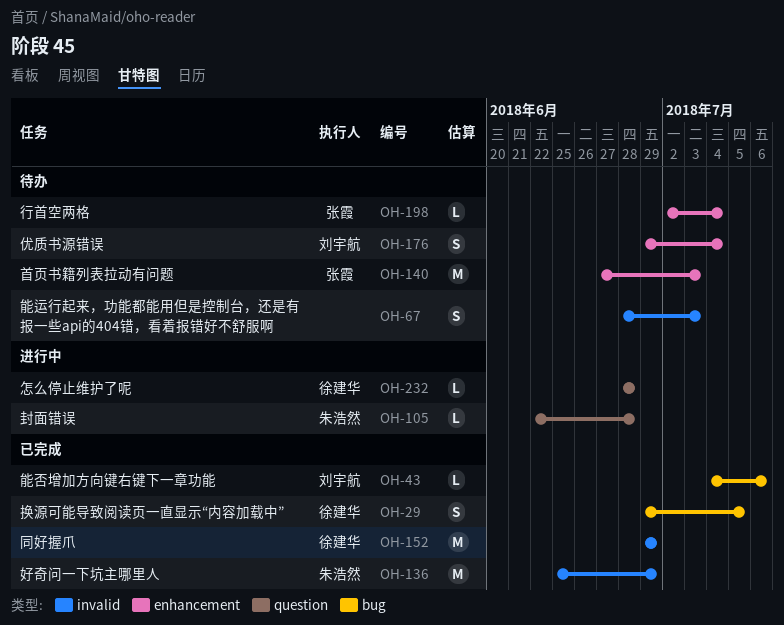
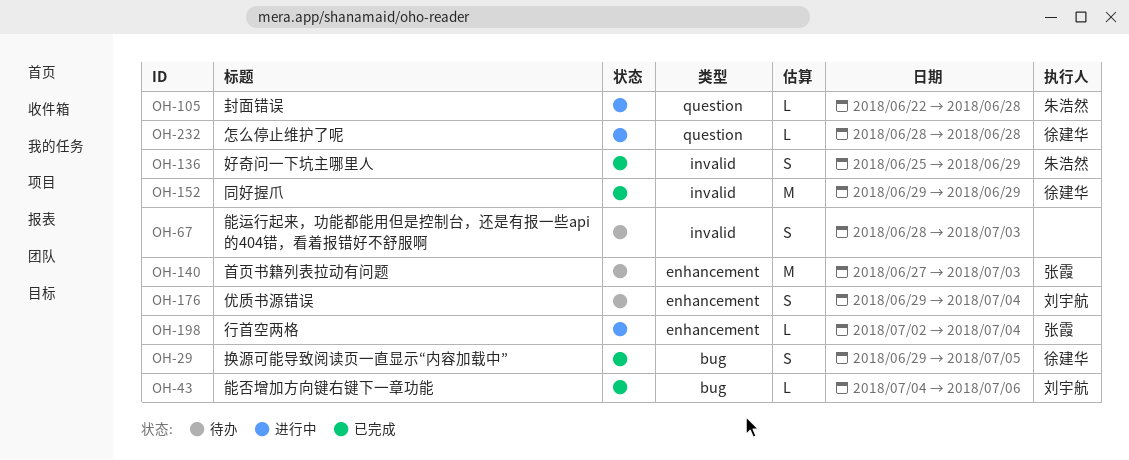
OH-136, estimate: M -> S
OH-198, status: 待办 -> 进行中

